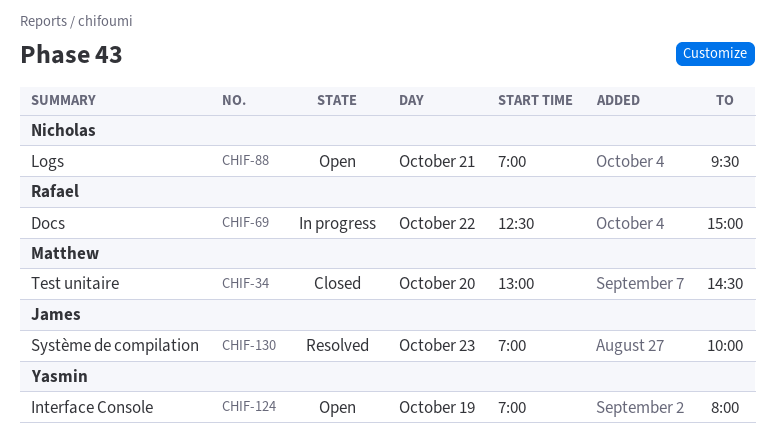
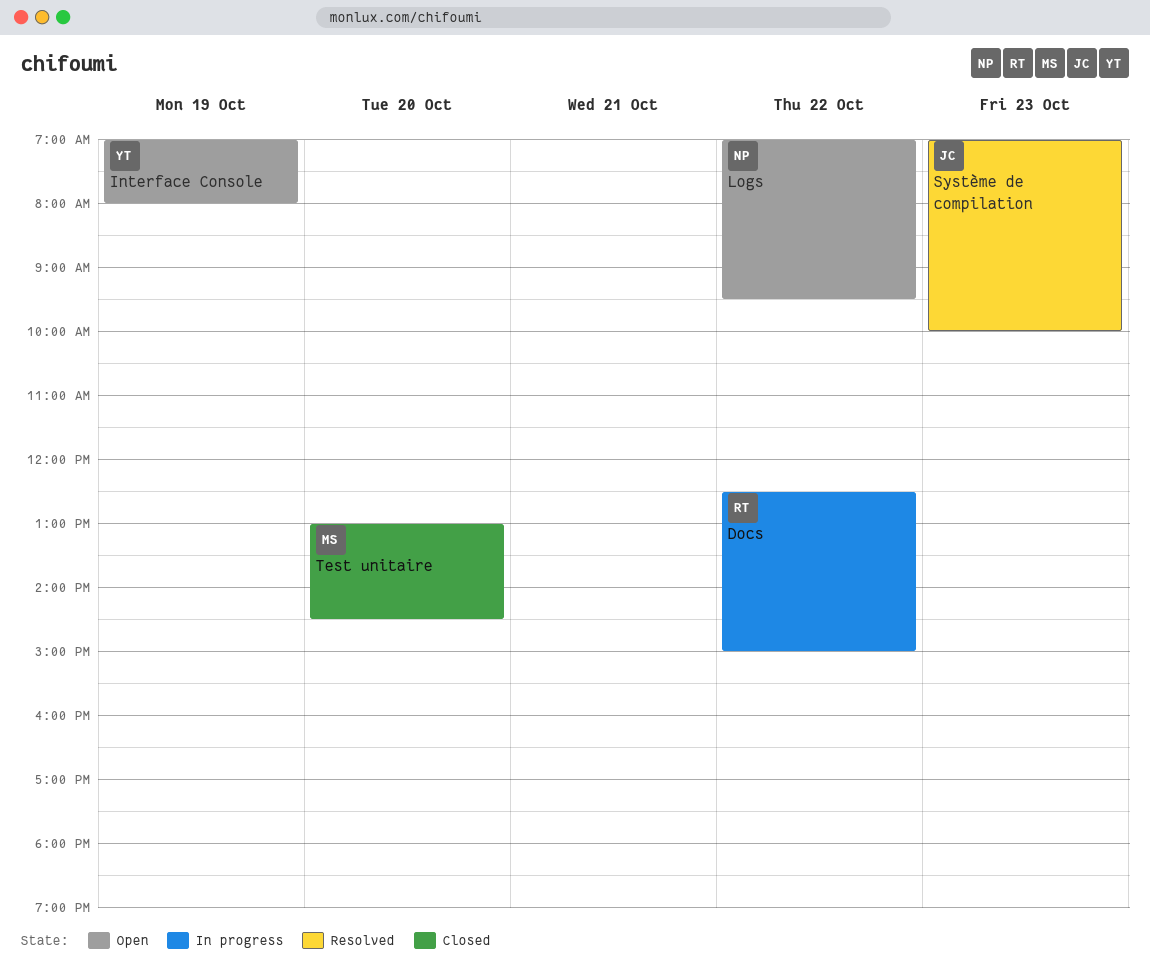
Logs, day: Oct 21 -> Oct 22

